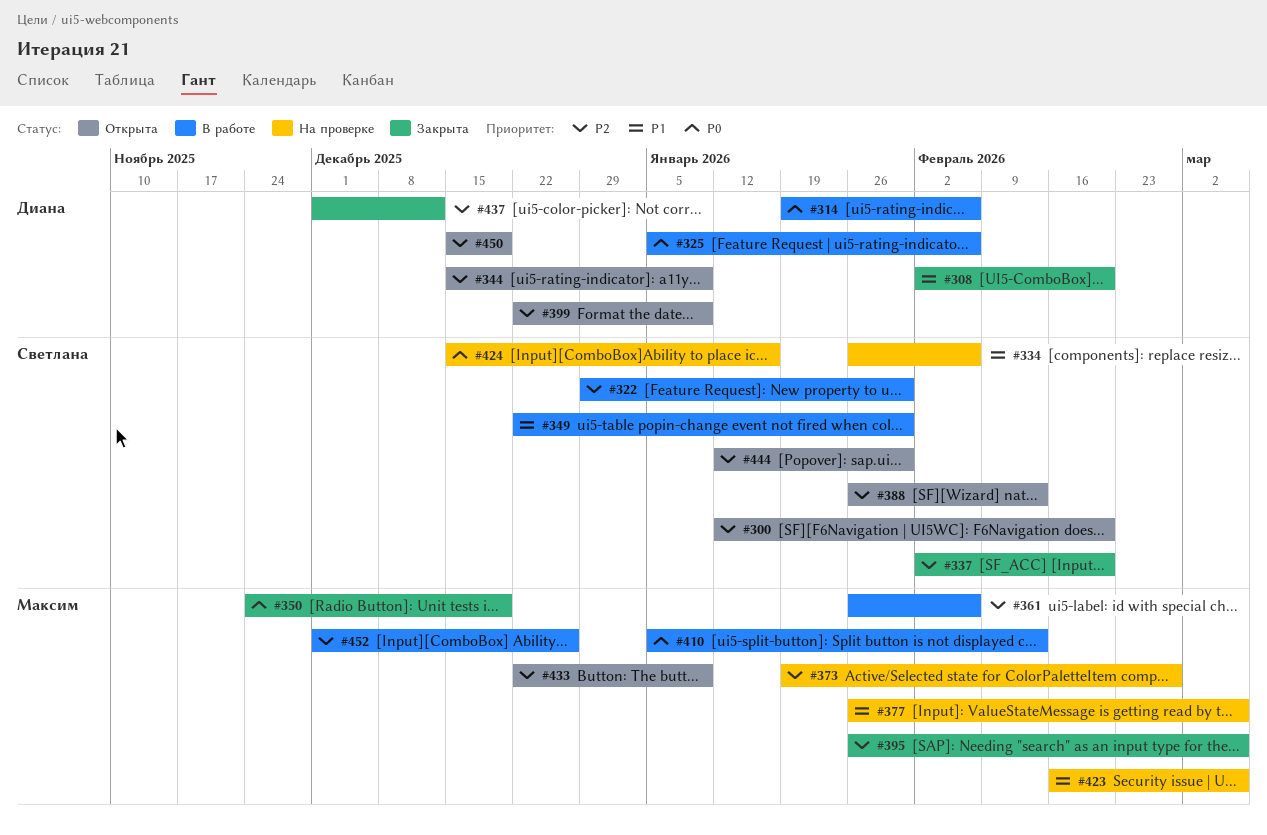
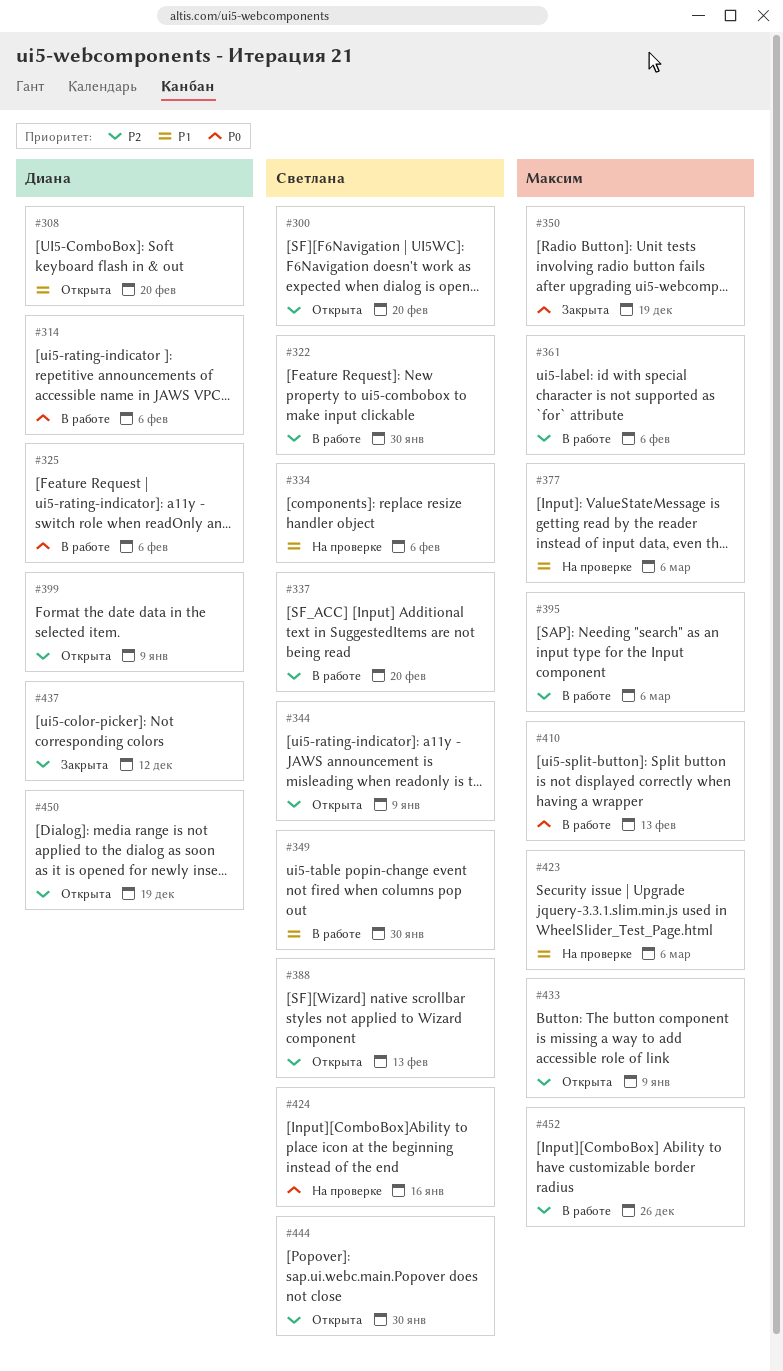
#308, status: Закрыта -> Открыта
#337, status: Закрыта -> В работе
#344, owner: Диана -> Светлана
#373: present -> none
#395, status: Закрыта -> В работе

